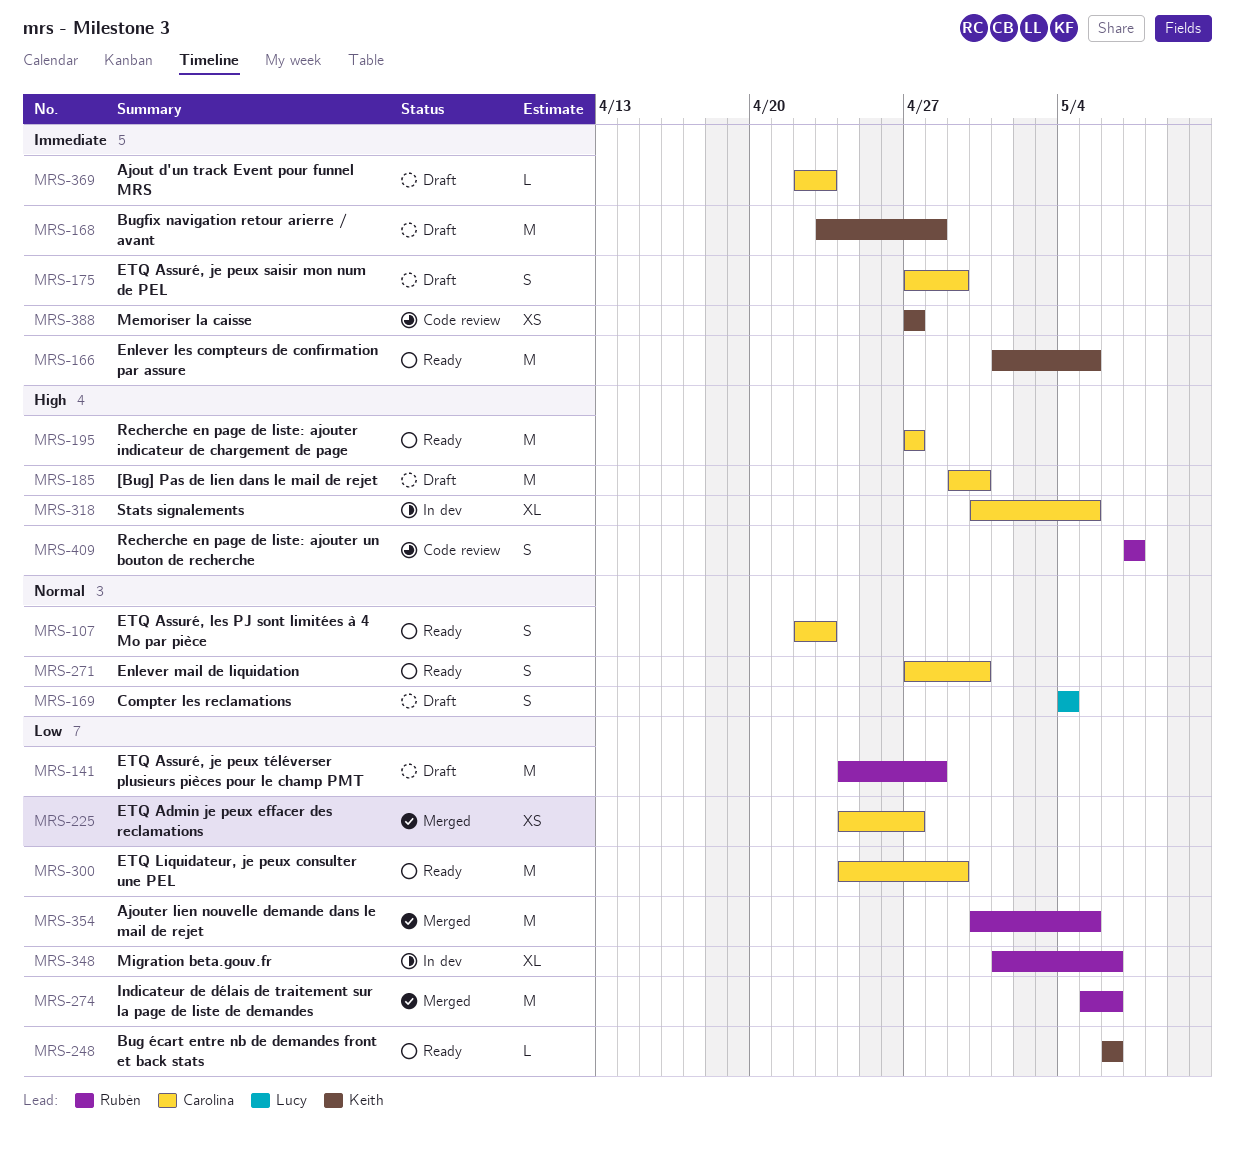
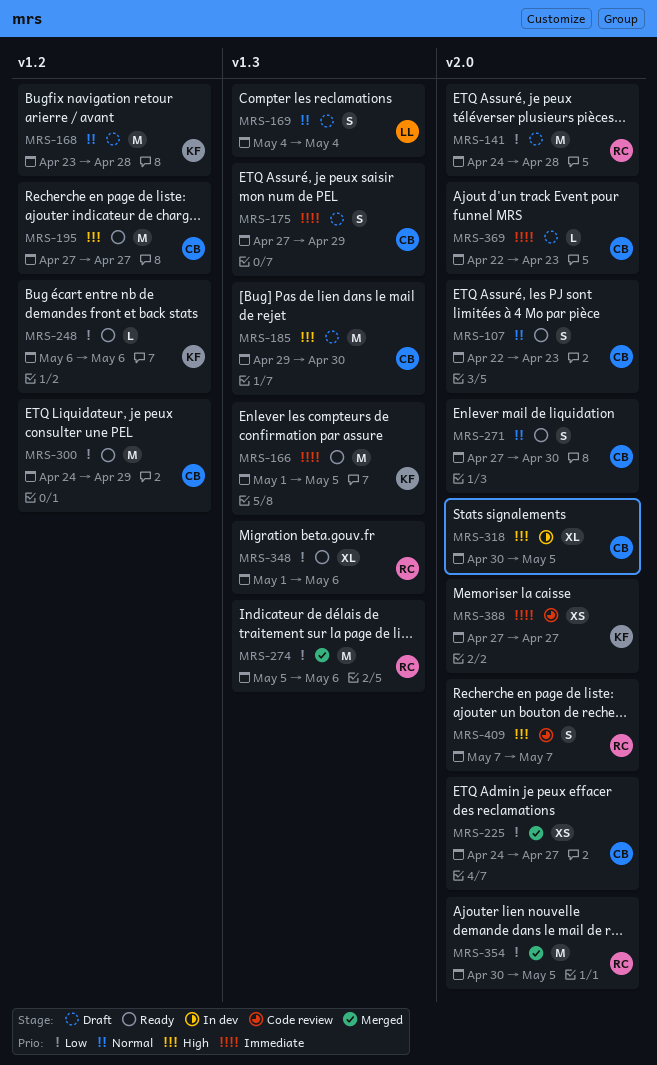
MRS-168, priority: Immediate -> Normal
MRS-348, status: In dev -> Ready

